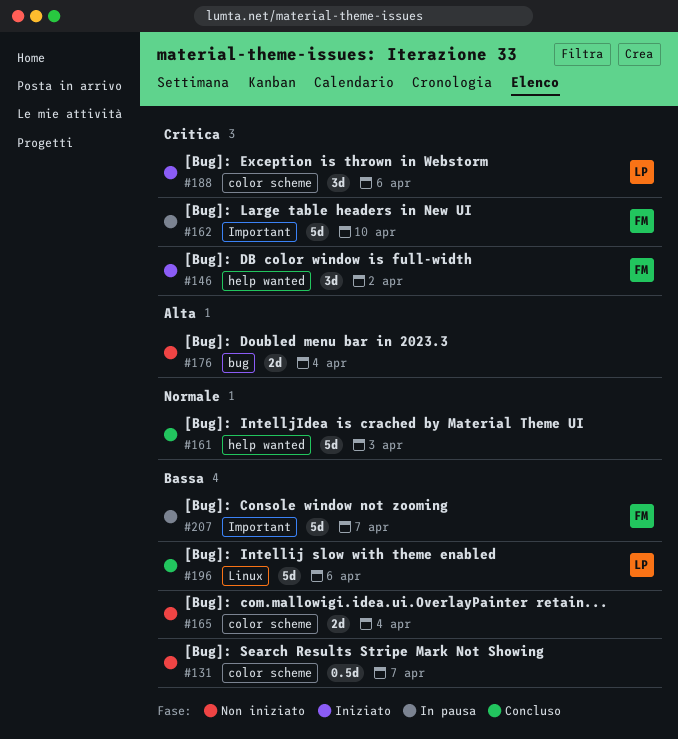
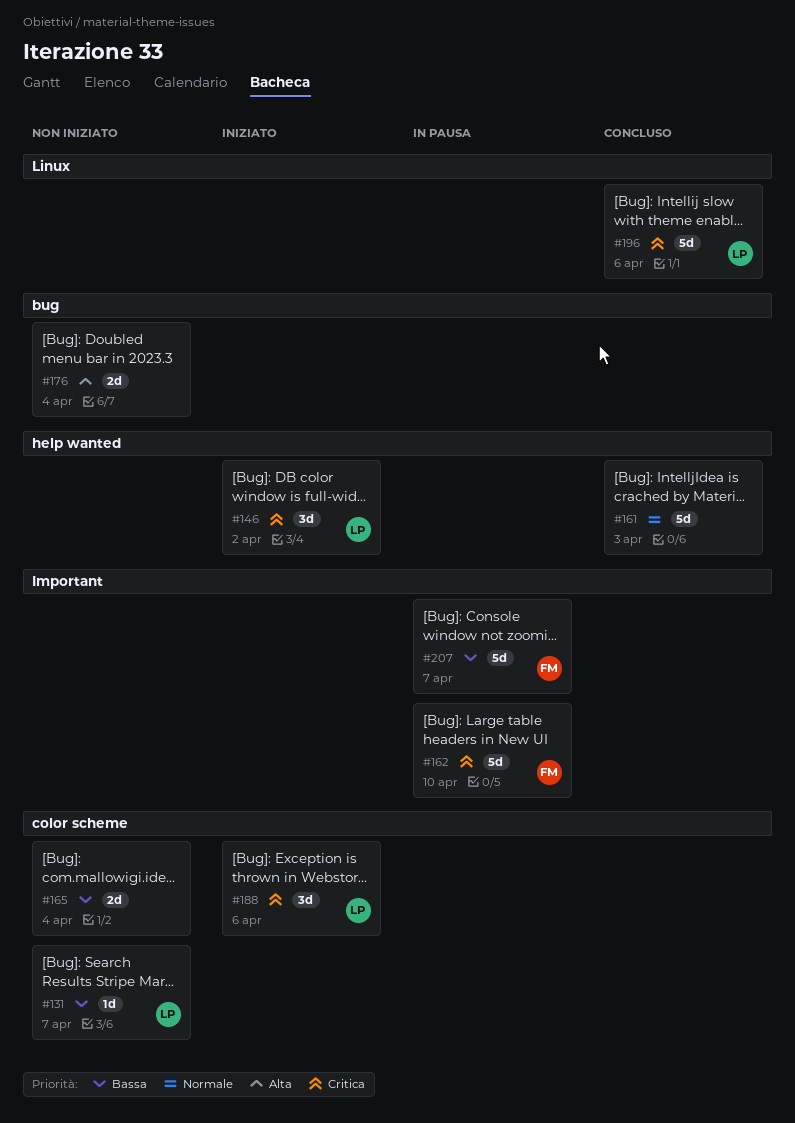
#131, owner: none -> LP
#131, estimate: 0.5d -> 1d
#146, owner: FM -> LP
#196, priority: Bassa -> Critica

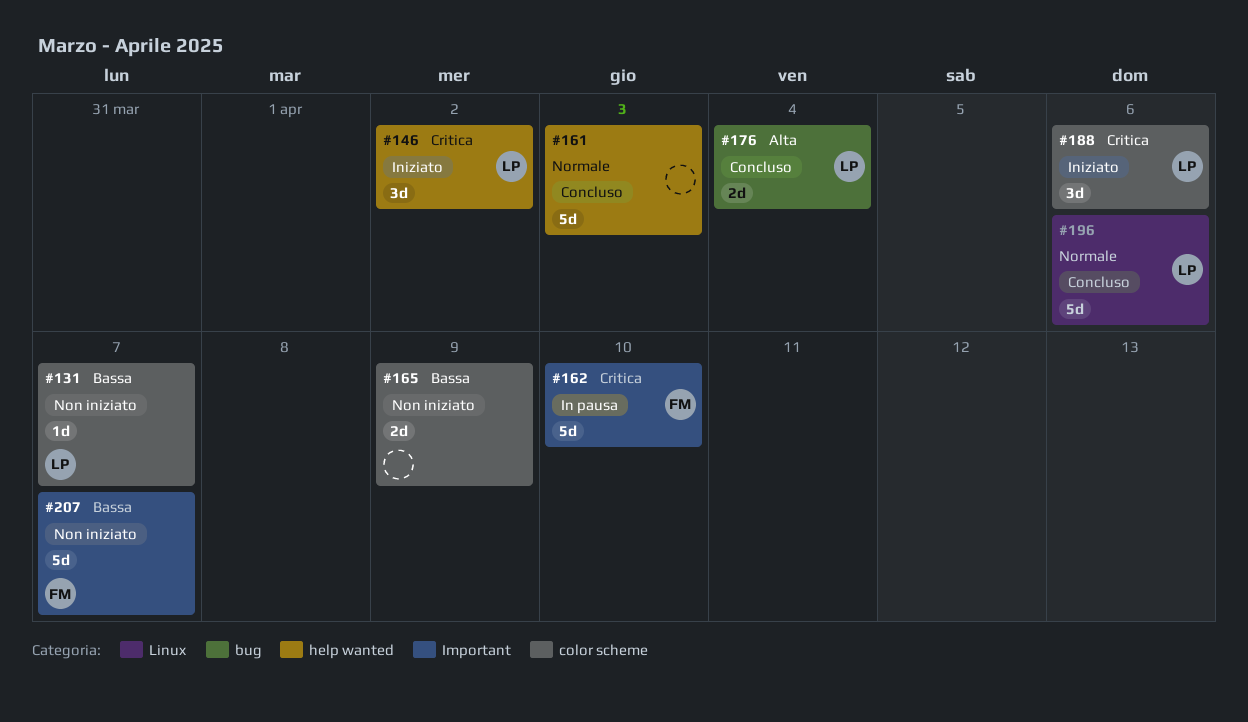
#165, due: Apr 4 -> Apr 9
#176, status: Non iniziato -> Concluso
#176, owner: none -> LP
#196, priority: Critica -> Normale
#207, status: In pausa -> Non iniziato

